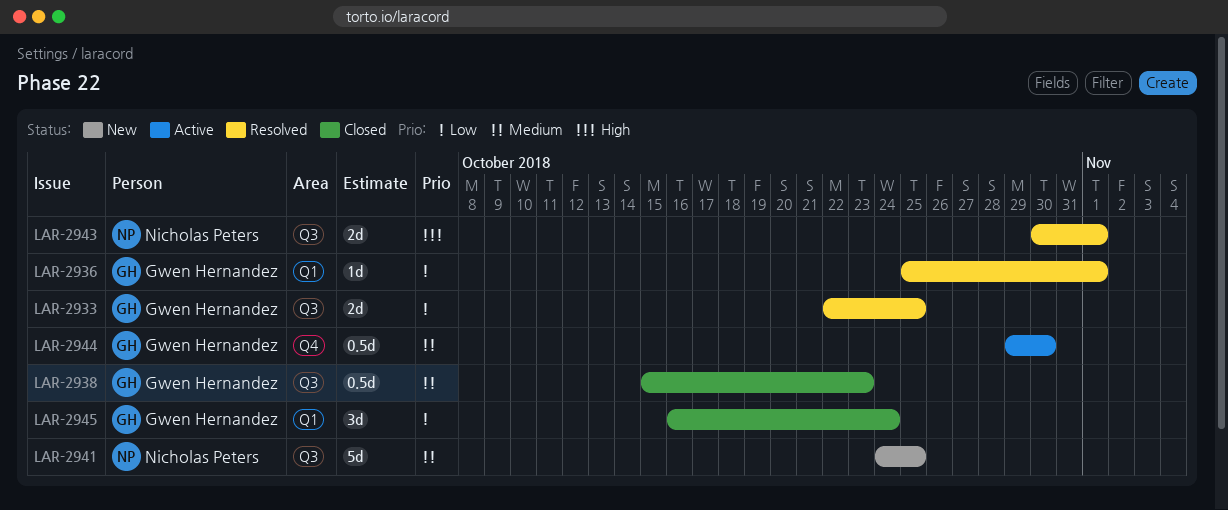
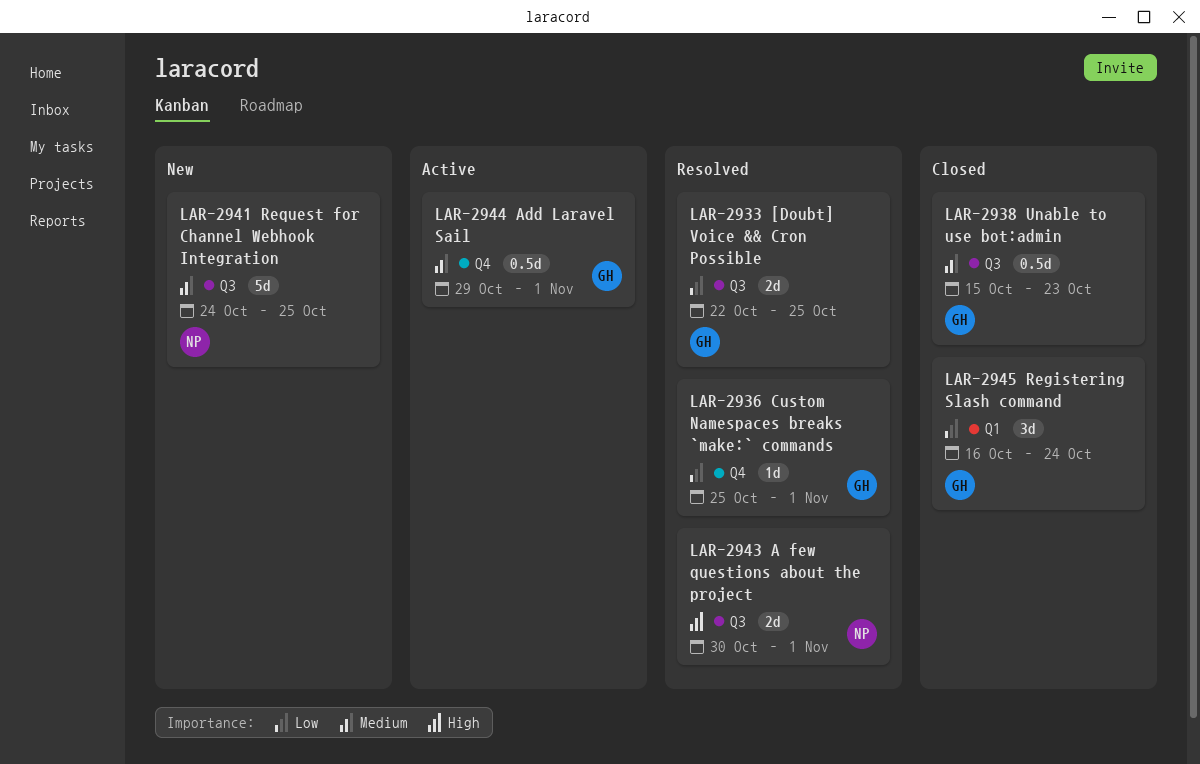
LAR-2936, label: Q1 -> Q4
LAR-2944, due: Oct 30 -> Nov 1

